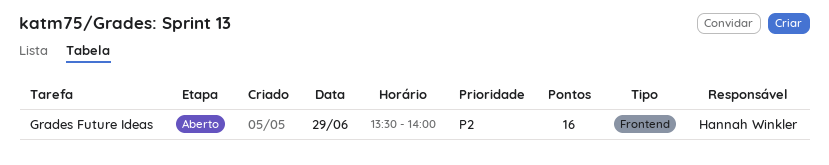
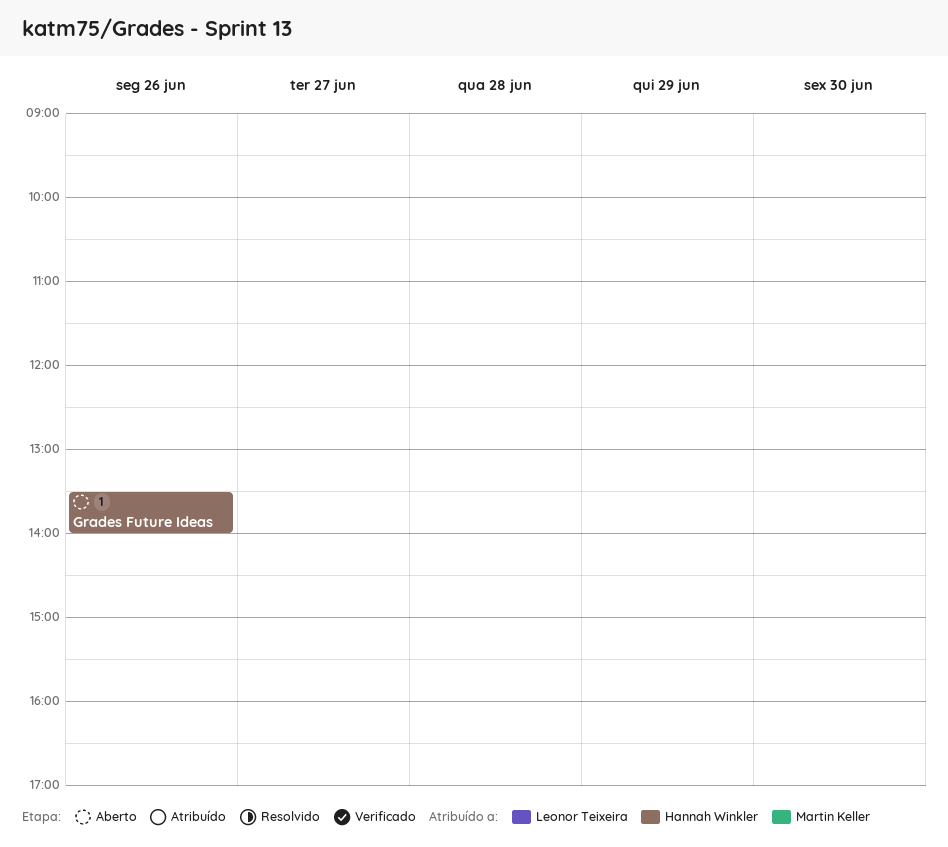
Grades Future Ideas, estimate: 16 -> 1
Grades Future Ideas, day: Jun 29 -> Jun 26

